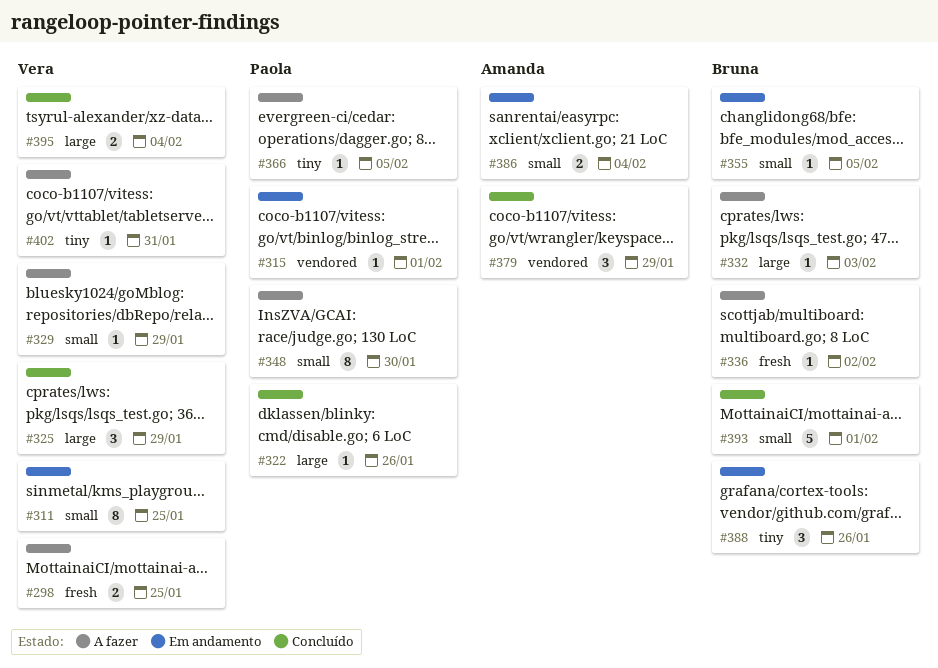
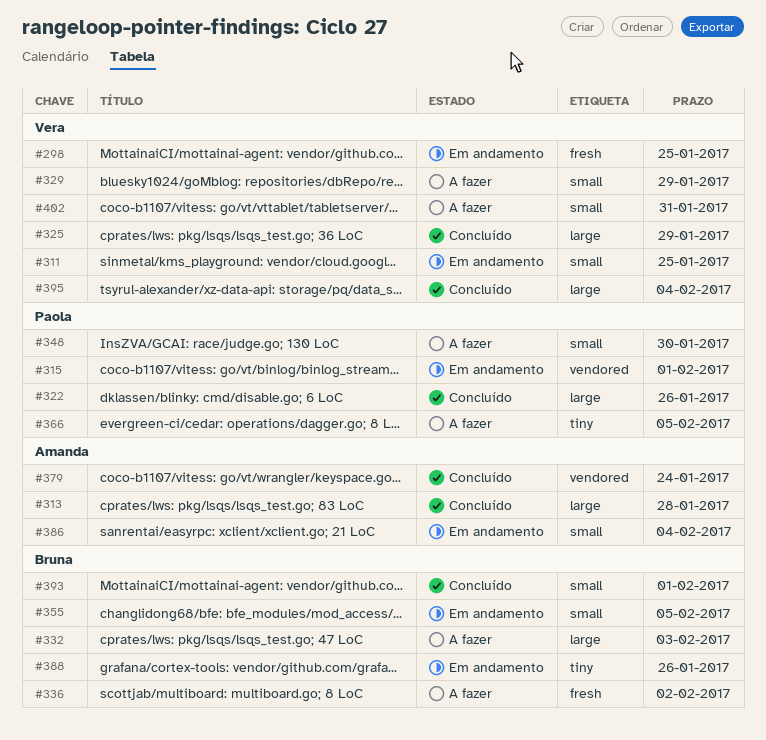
#298, status: A fazer -> Em andamento
#313: none -> present
#379, due: Jan 29 -> Jan 24
#402, label: tiny -> small

